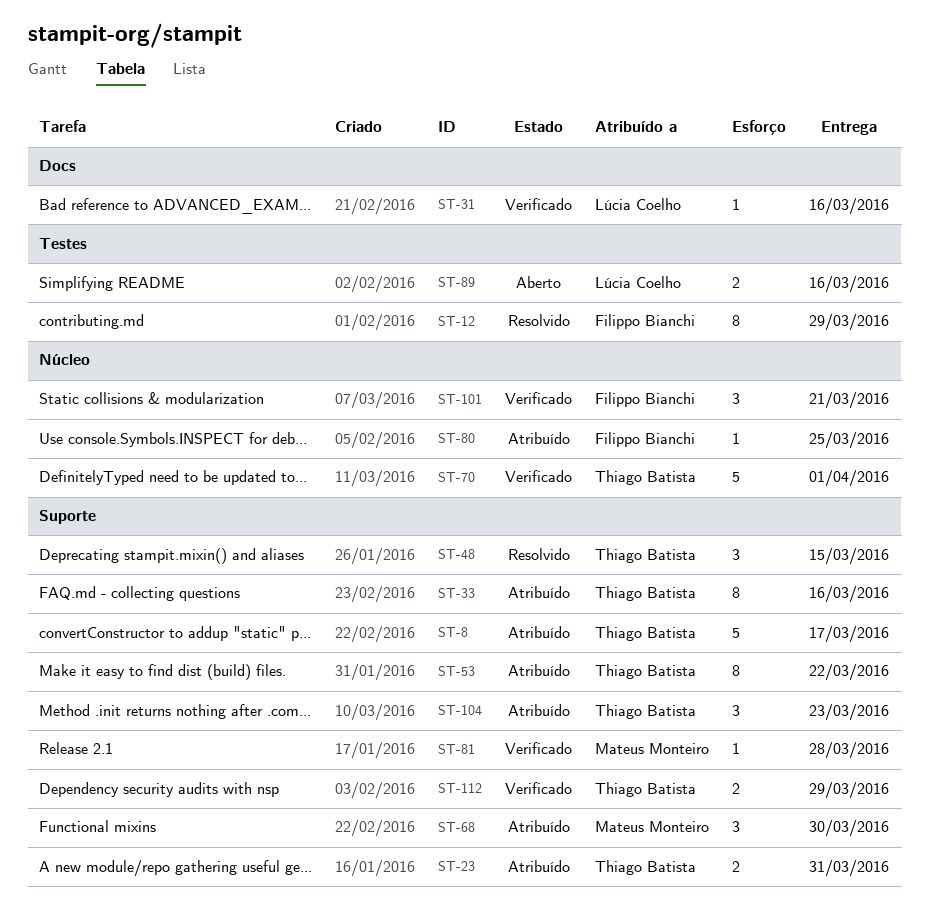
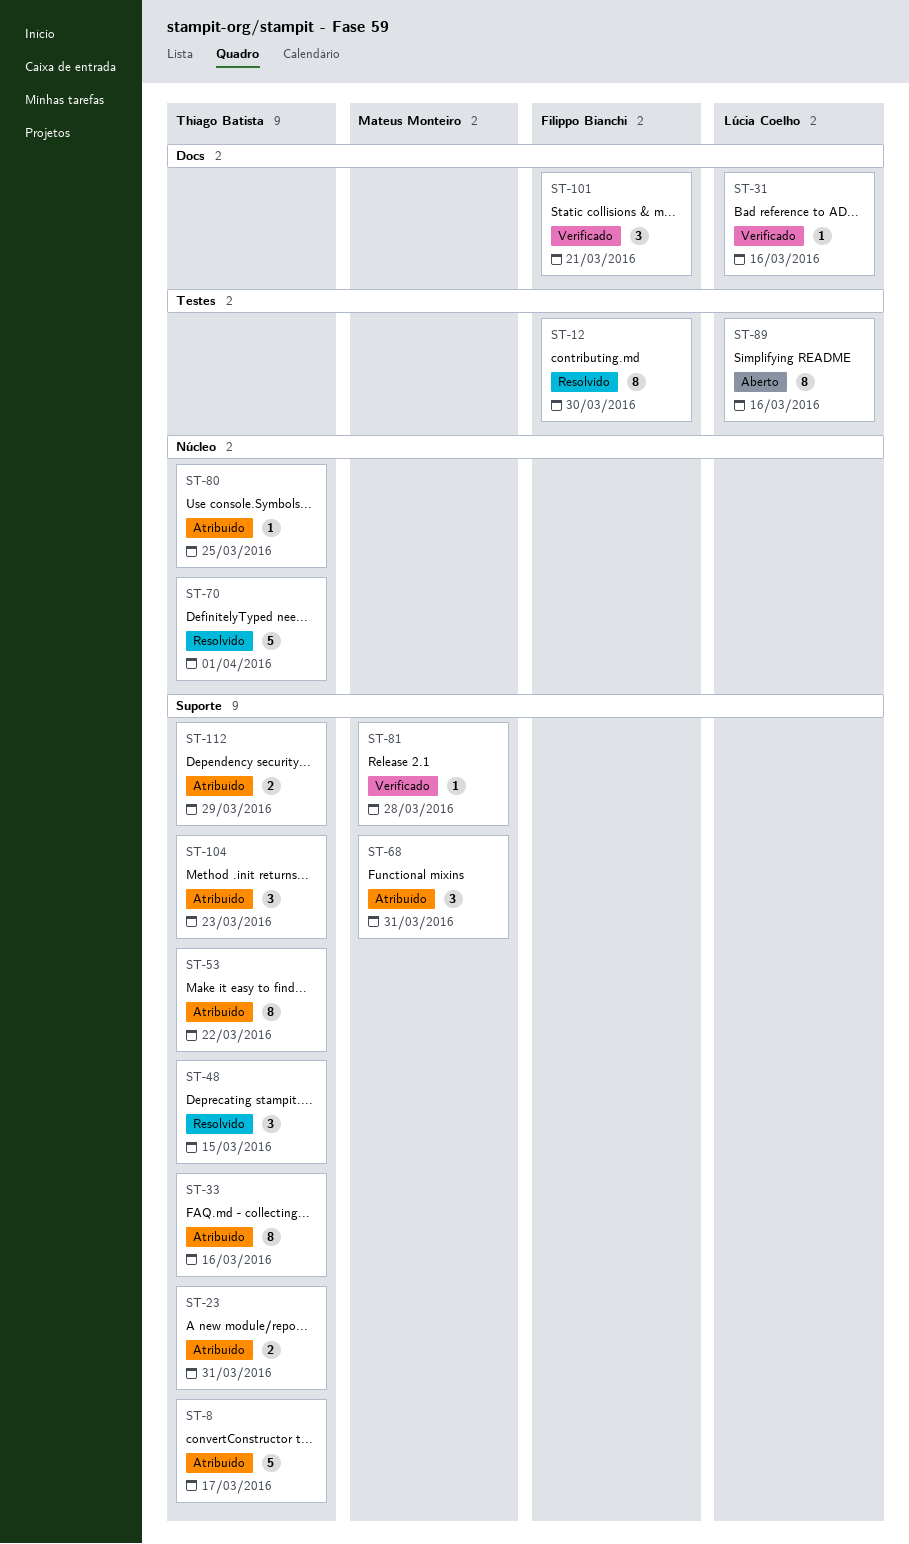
ST-12, due: Mar 29 -> Mar 30
ST-68, due: Mar 30 -> Mar 31
ST-70, status: Verificado -> Resolvido
ST-80, owner: Filippo Bianchi -> Thiago Batista
ST-89, estimate: 2 -> 8
ST-101, label: Núcleo -> Docs
ST-112, status: Verificado -> Atribuído

